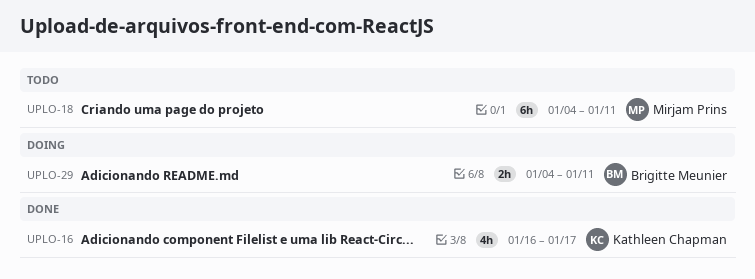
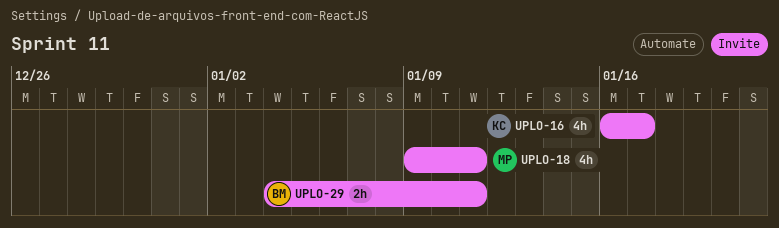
UPLO-18, estimate: 6h -> 4h
UPLO-18, start: Jan 4 -> Jan 9

